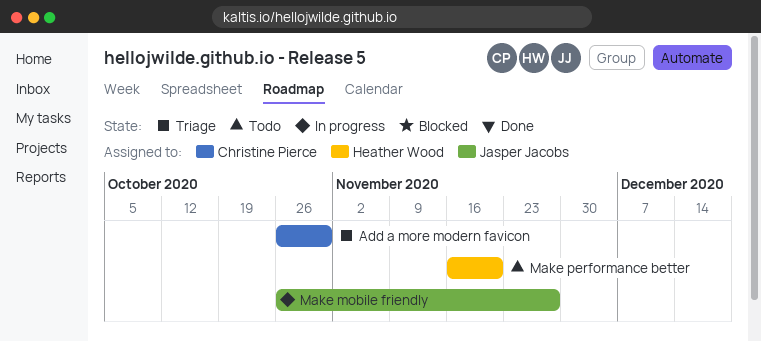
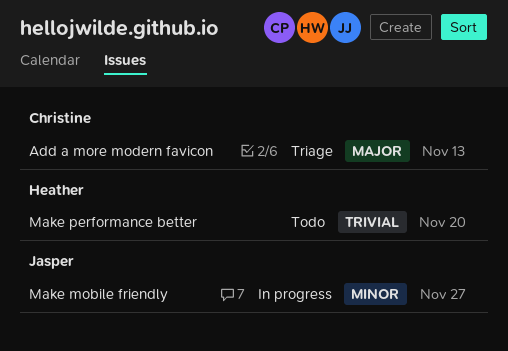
Add a more modern favicon, due: Oct 30 -> Nov 13

